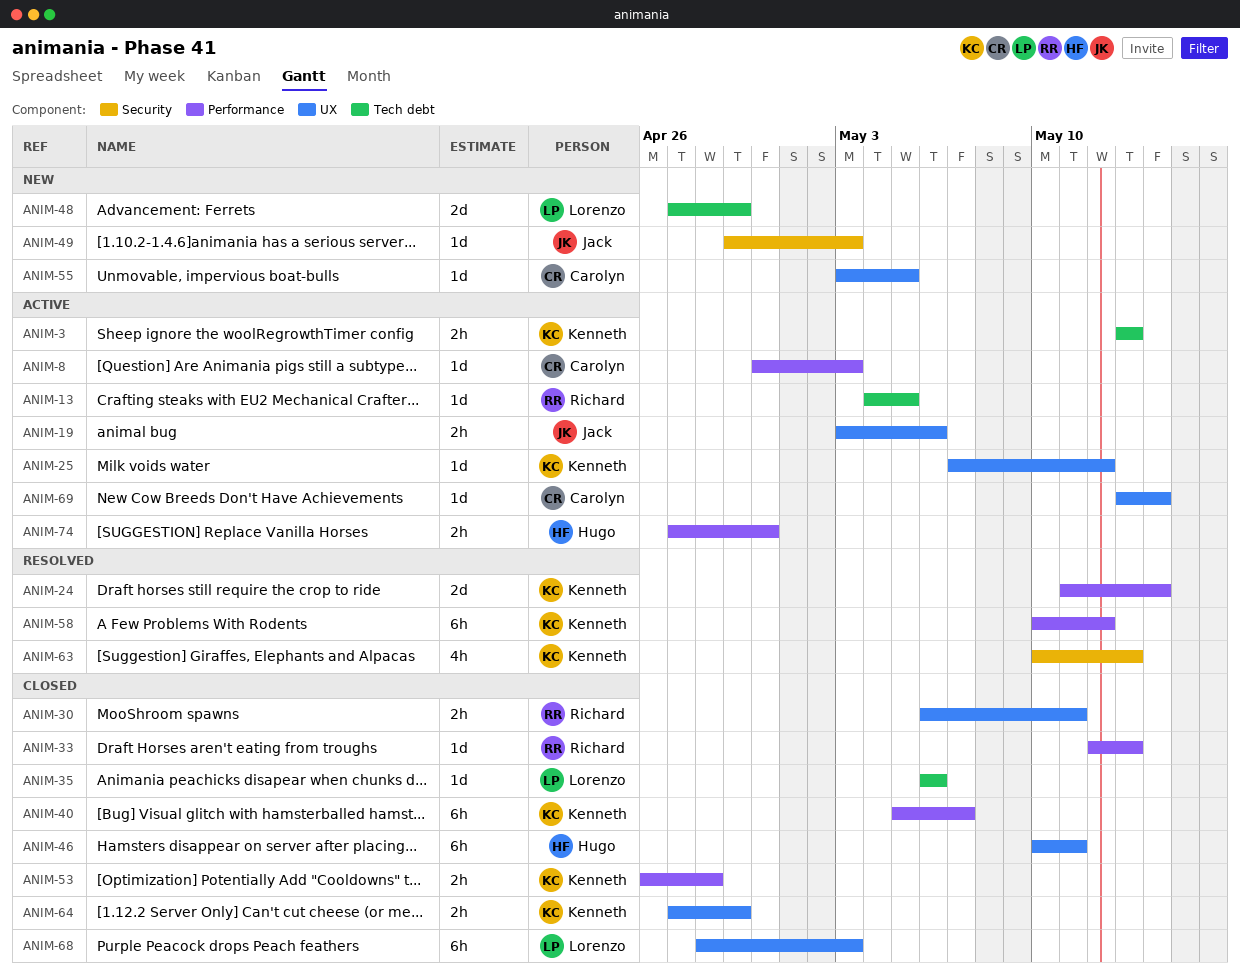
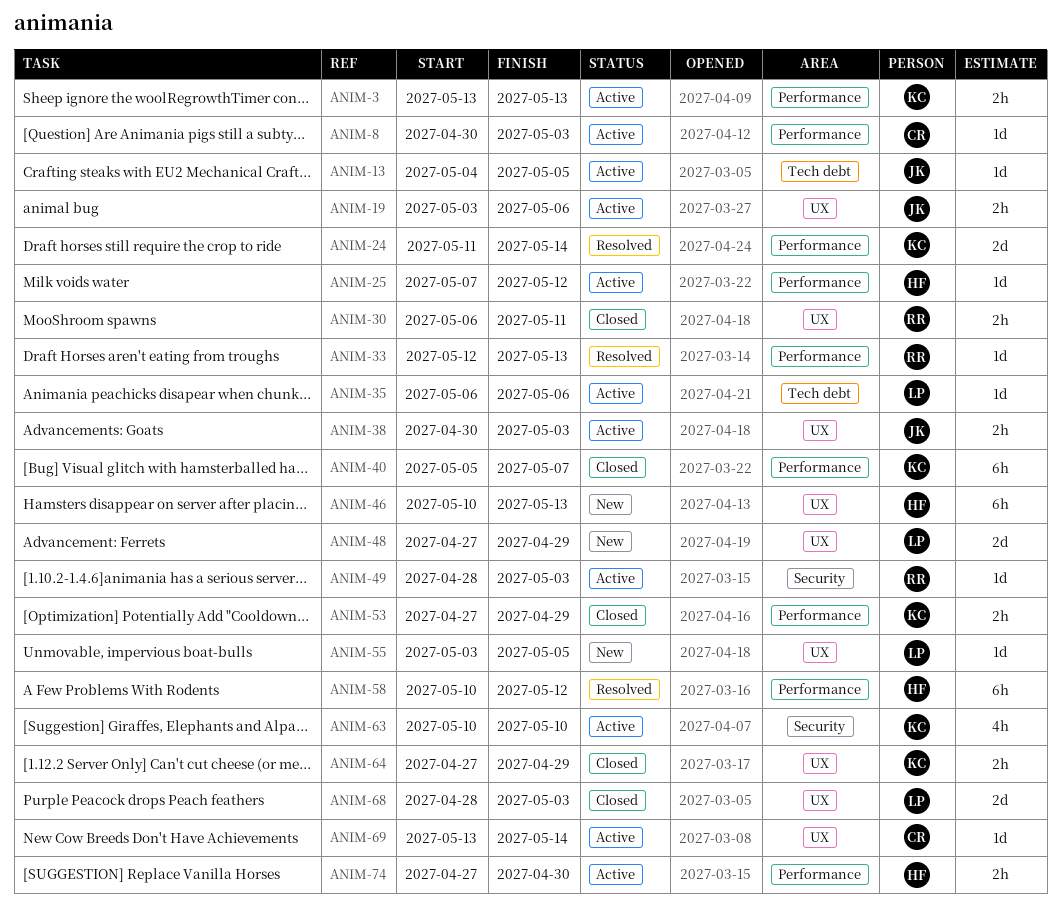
ANIM-3, label: Tech debt -> Performance
ANIM-13, owner: Richard -> Jack
ANIM-25, owner: Kenneth -> Hugo
ANIM-25, label: UX -> Performance
ANIM-33, status: Closed -> Resolved
ANIM-35, status: Closed -> Active
ANIM-38: none -> present
ANIM-46, status: Closed -> New
ANIM-46, due: May 11 -> May 13
ANIM-48, label: Tech debt -> UX
ANIM-49, status: New -> Active
ANIM-49, owner: Jack -> Richard
ANIM-49, start: Apr 29 -> Apr 28
ANIM-53, start: Apr 26 -> Apr 27
ANIM-53, due: Apr 28 -> Apr 29
ANIM-55, owner: Carolyn -> Lorenzo
ANIM-58, owner: Kenneth -> Hugo
ANIM-63, status: Resolved -> Active
ANIM-63, due: May 13 -> May 10
ANIM-68, estimate: 6h -> 2d

